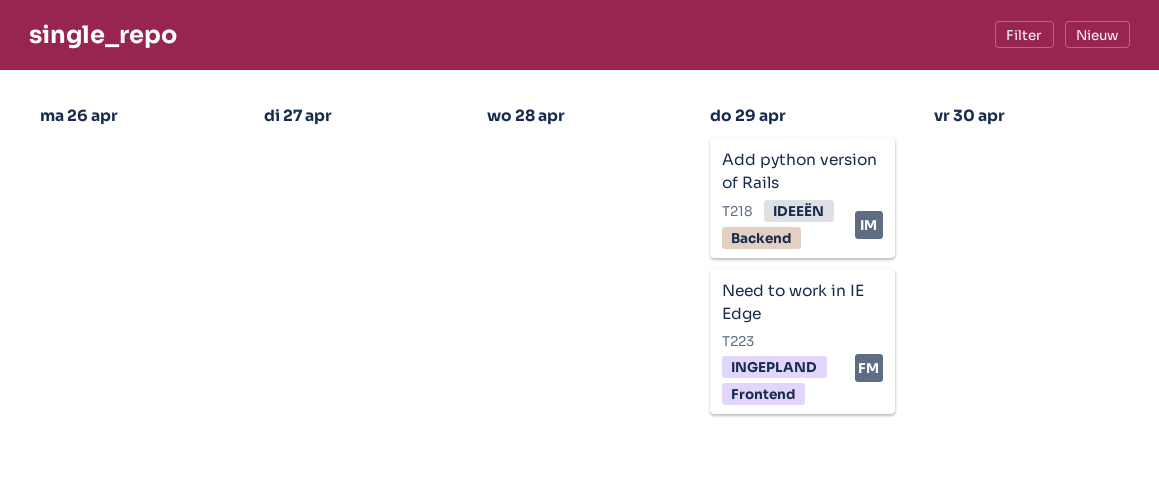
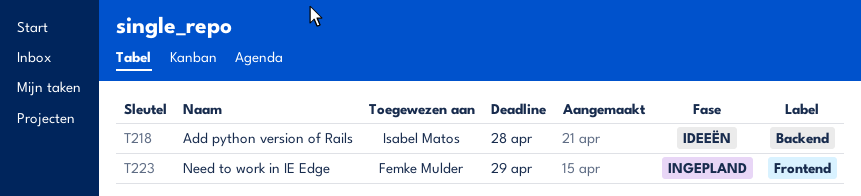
T218, due: Apr 29 -> Apr 28

